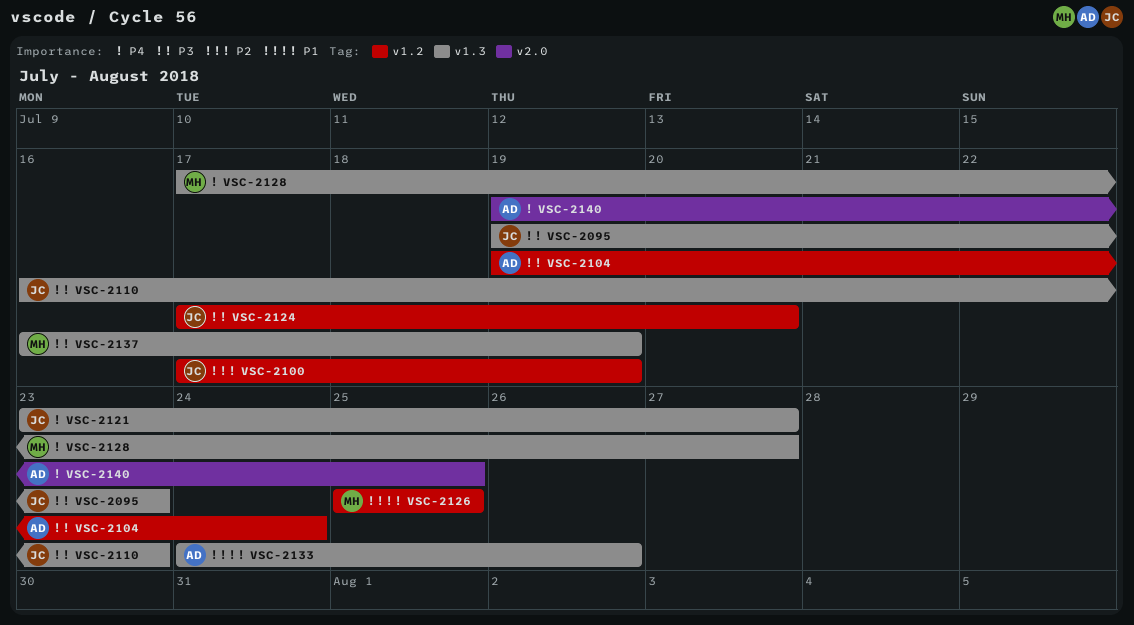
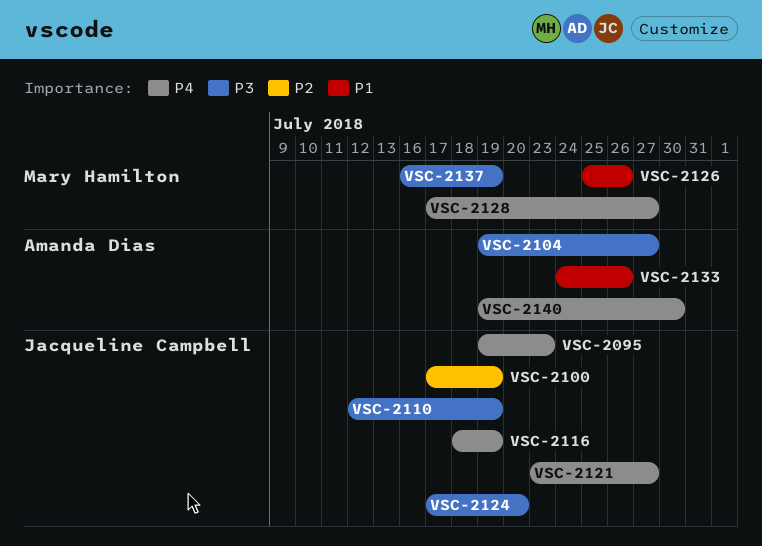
VSC-2095, priority: P3 -> P4
VSC-2104, due: Jul 24 -> Jul 27
VSC-2110, start: Jul 16 -> Jul 12
VSC-2110, due: Jul 23 -> Jul 19
VSC-2116: none -> present
VSC-2126, due: Jul 25 -> Jul 26
VSC-2140, due: Jul 25 -> Jul 30

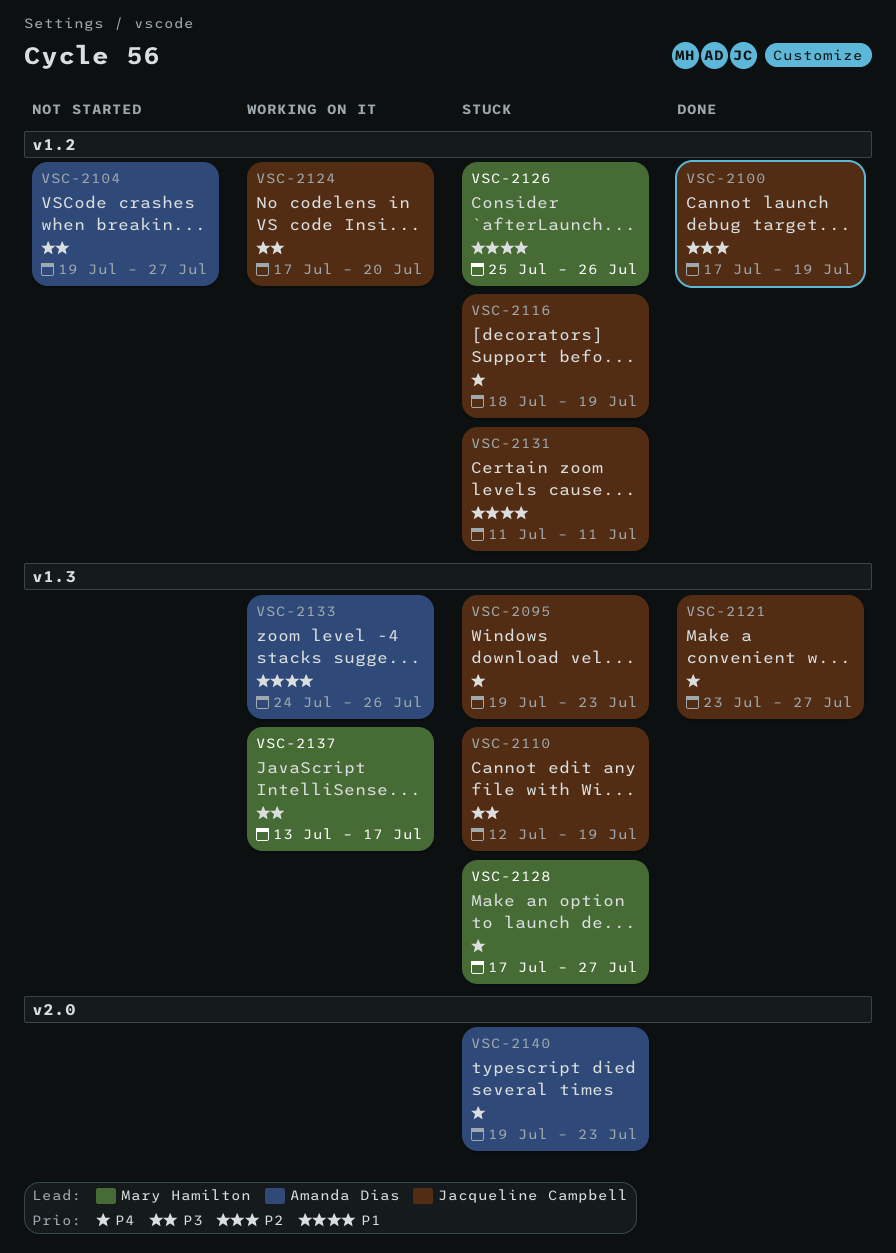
VSC-2131: none -> present
VSC-2137, start: Jul 16 -> Jul 13
VSC-2137, due: Jul 19 -> Jul 17
VSC-2140, due: Jul 30 -> Jul 23

